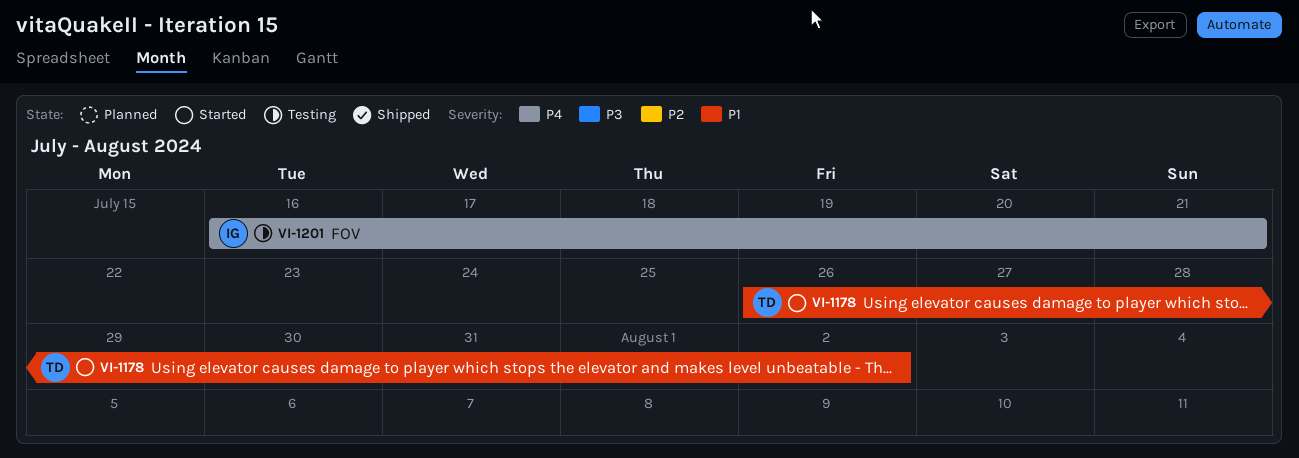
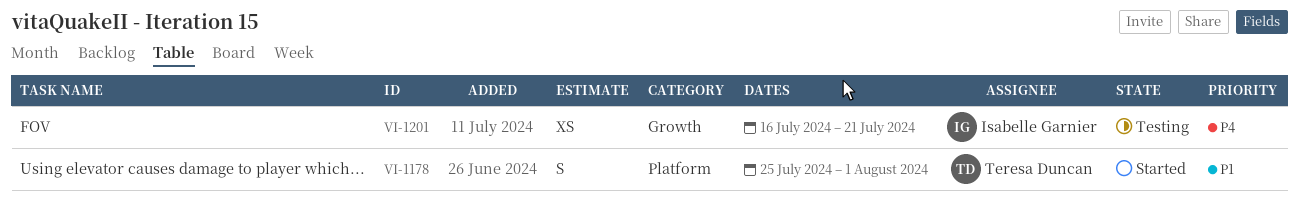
VI-1178, start: Jul 26 -> Jul 25
VI-1178, due: Aug 2 -> Aug 1

